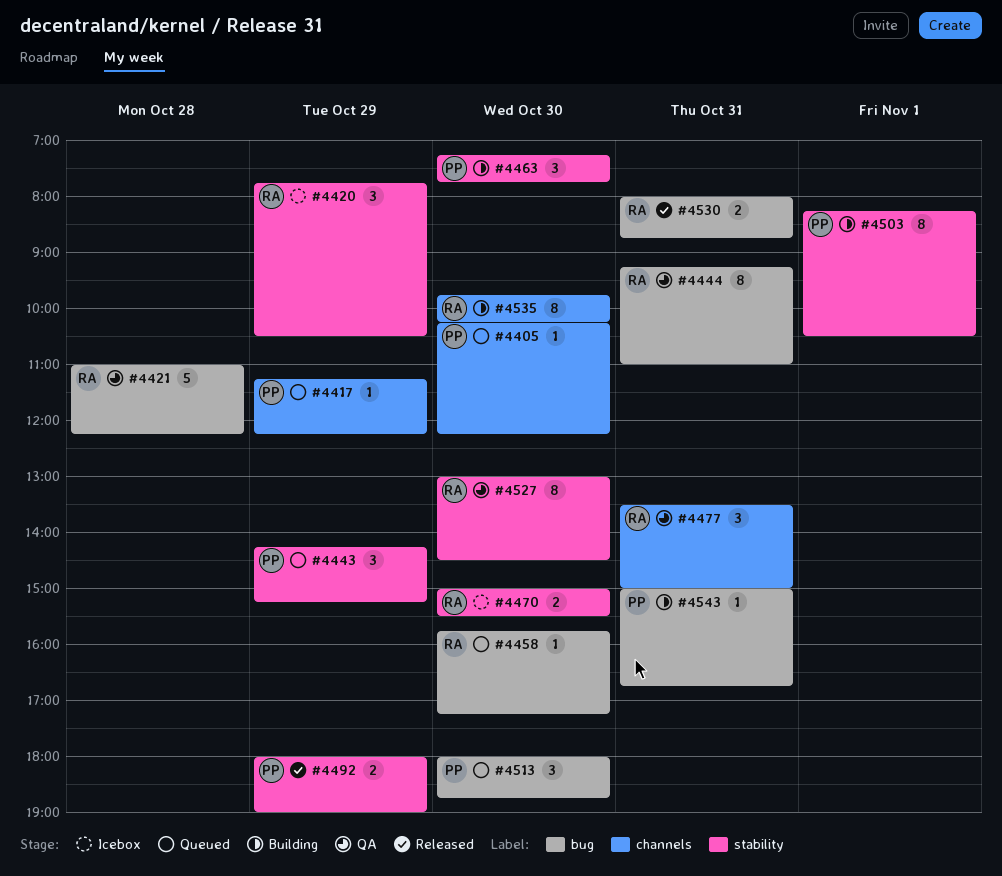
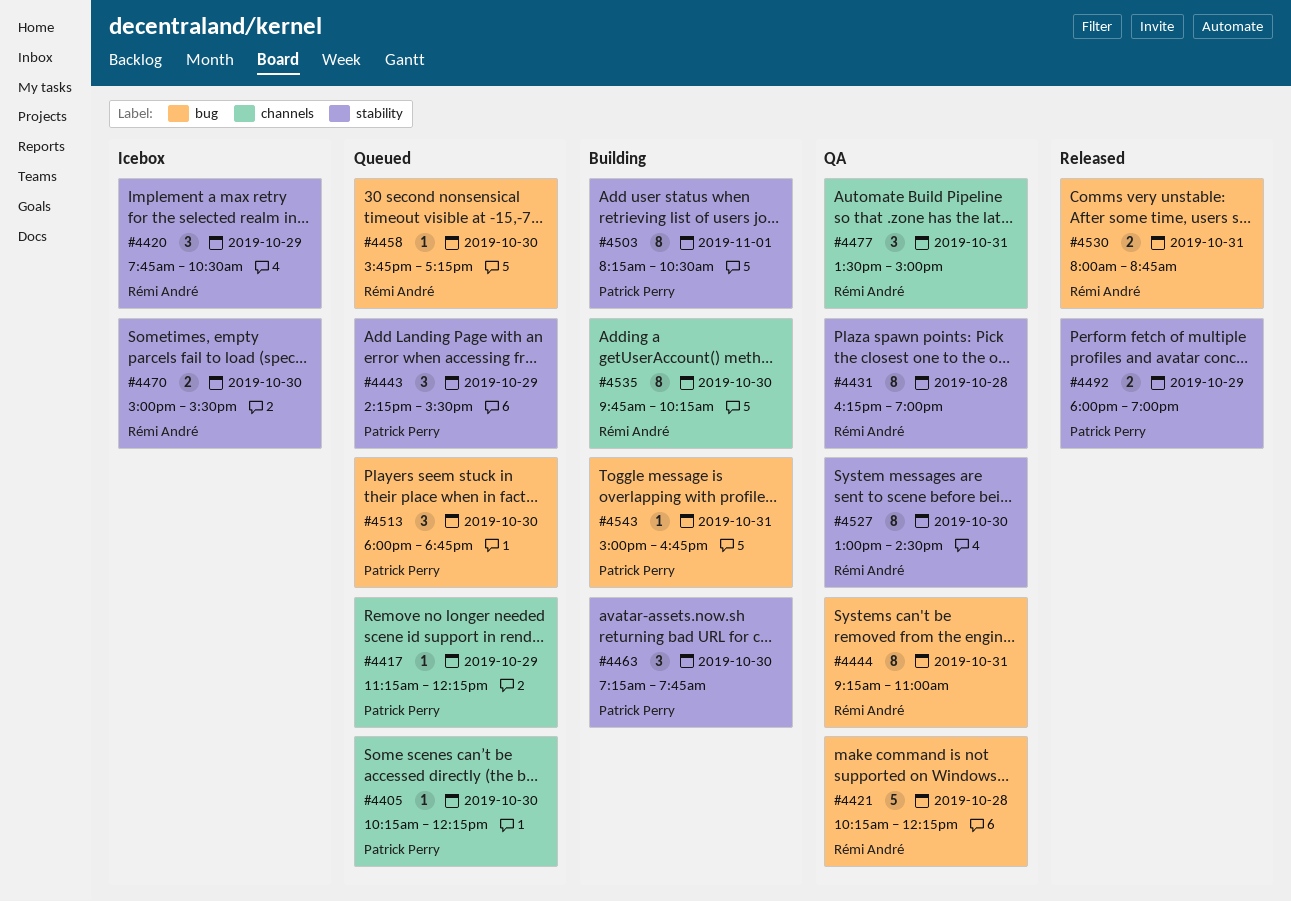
#4421, begins: 11:00 -> 10:15
#4431: none -> present
#4443, ends: 15:15 -> 15:30

